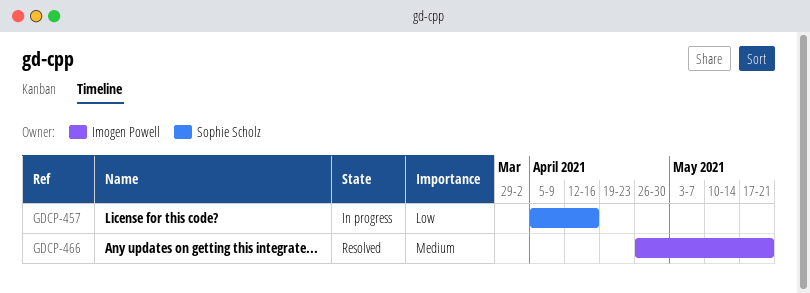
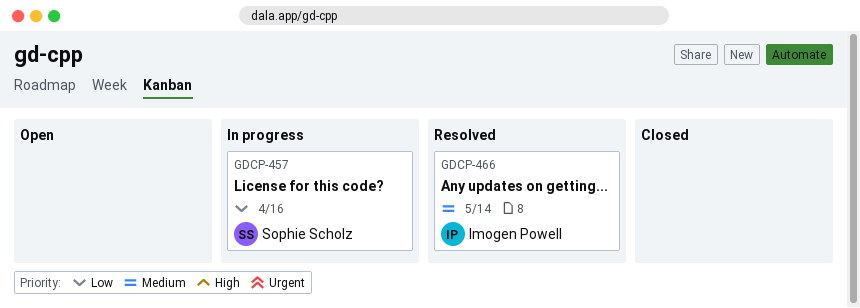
GDCP-466, due: May 21 -> May 14

